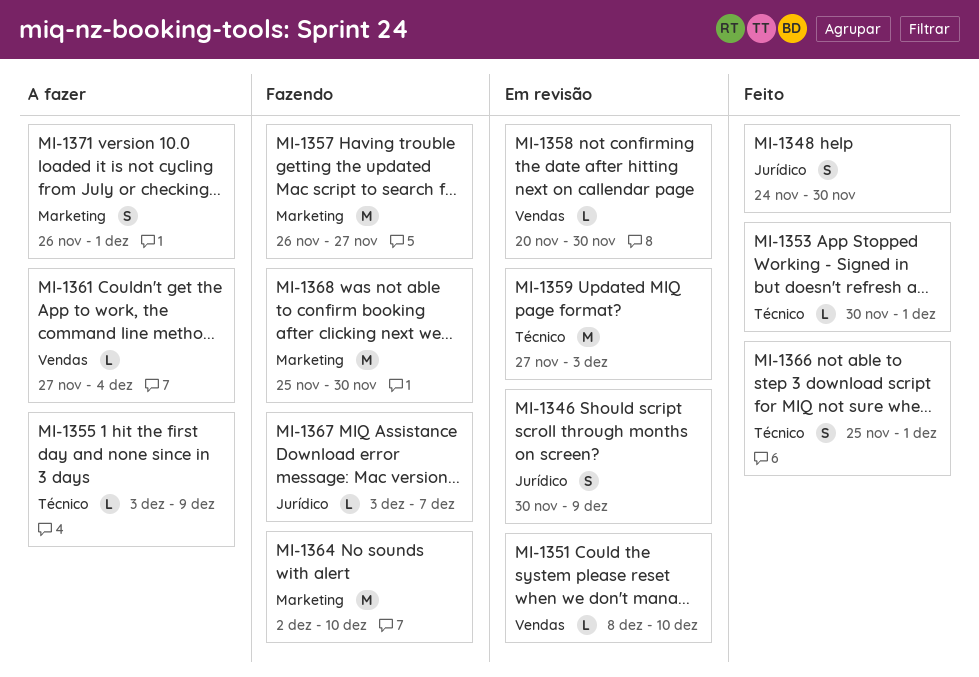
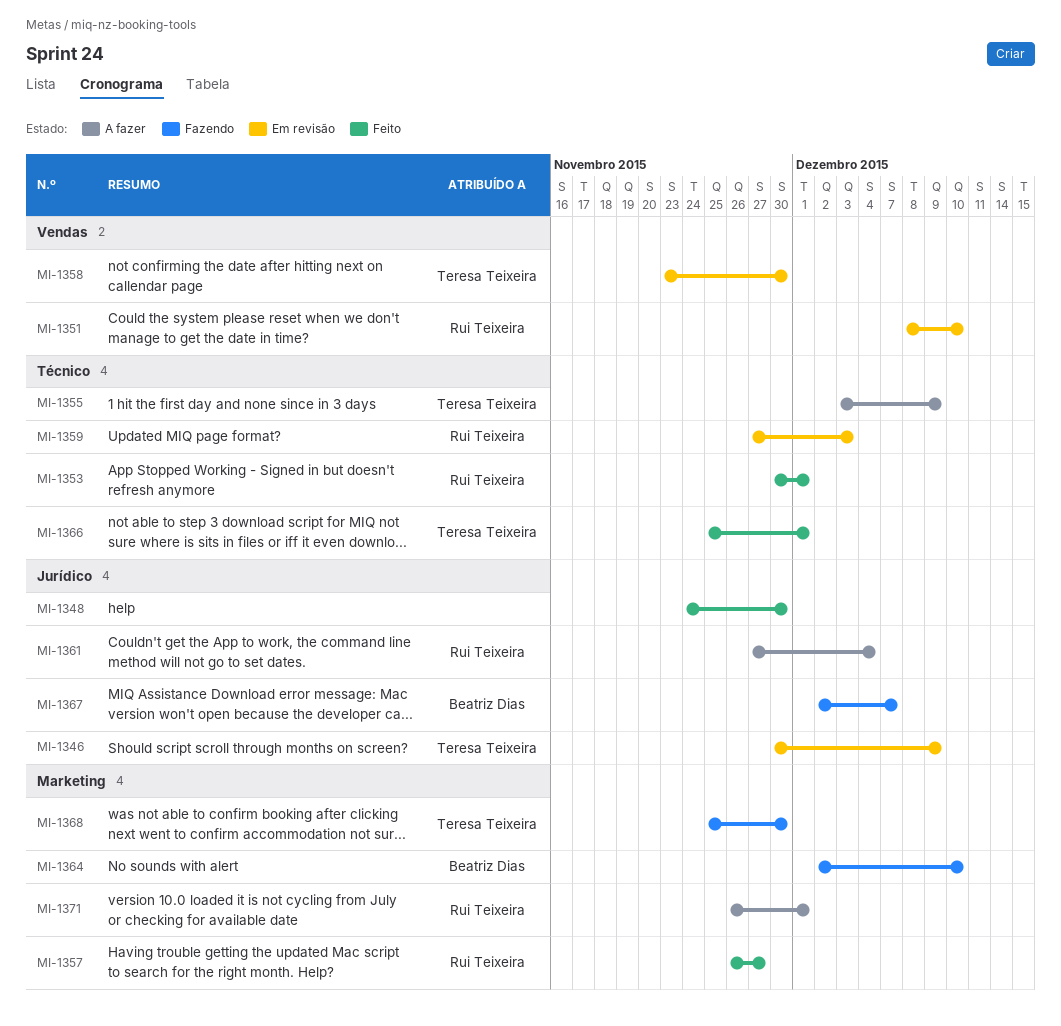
MI-1357, status: Fazendo -> Feito
MI-1358, start: Nov 20 -> Nov 23
MI-1361, label: Vendas -> Jurídico
MI-1367, start: Dec 3 -> Dec 2

